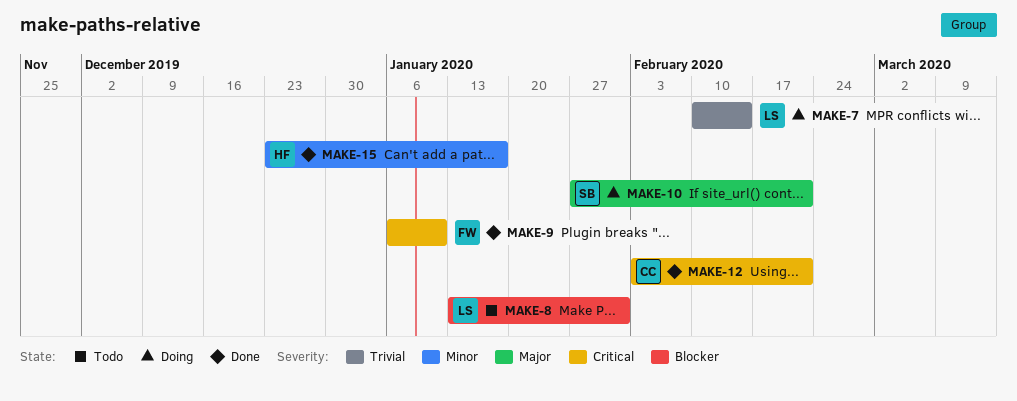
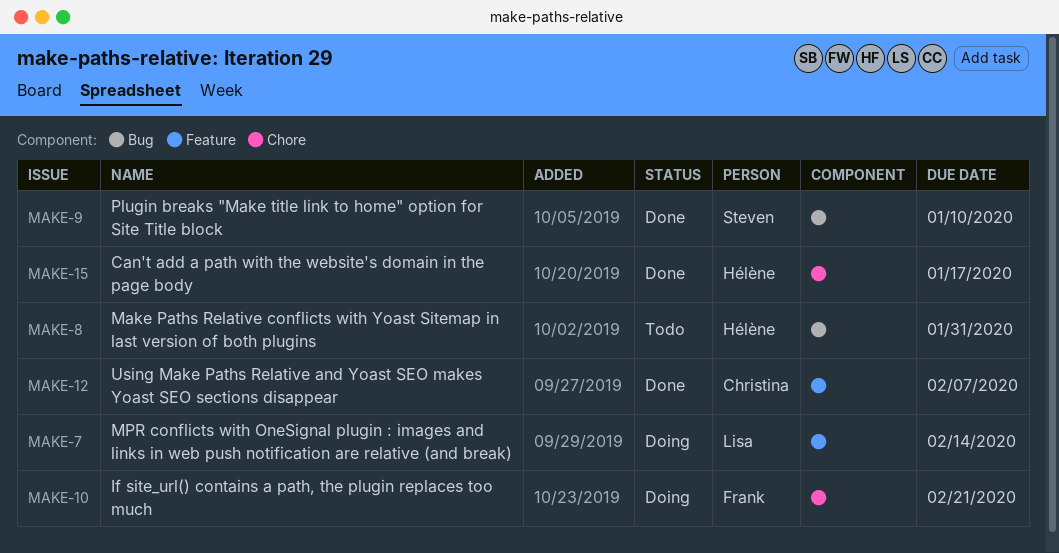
MAKE-8, owner: Lisa -> Hélène
MAKE-9, owner: Frank -> Steven
MAKE-10, owner: Steven -> Frank
MAKE-12, due: Feb 21 -> Feb 7

